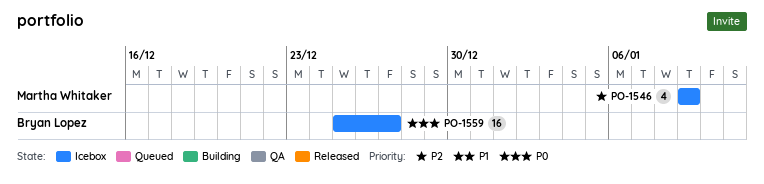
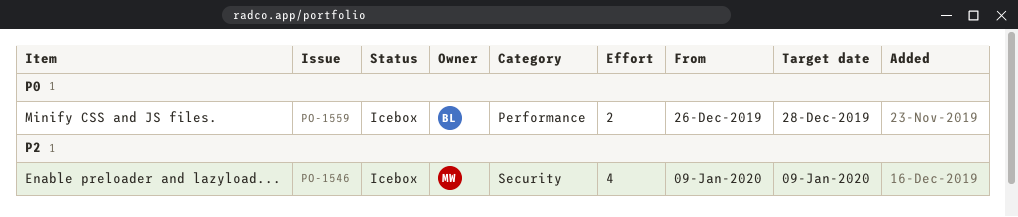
PO-1559, estimate: 16 -> 2
PO-1559, start: Dec 25 -> Dec 26
PO-1559, due: Dec 27 -> Dec 28

